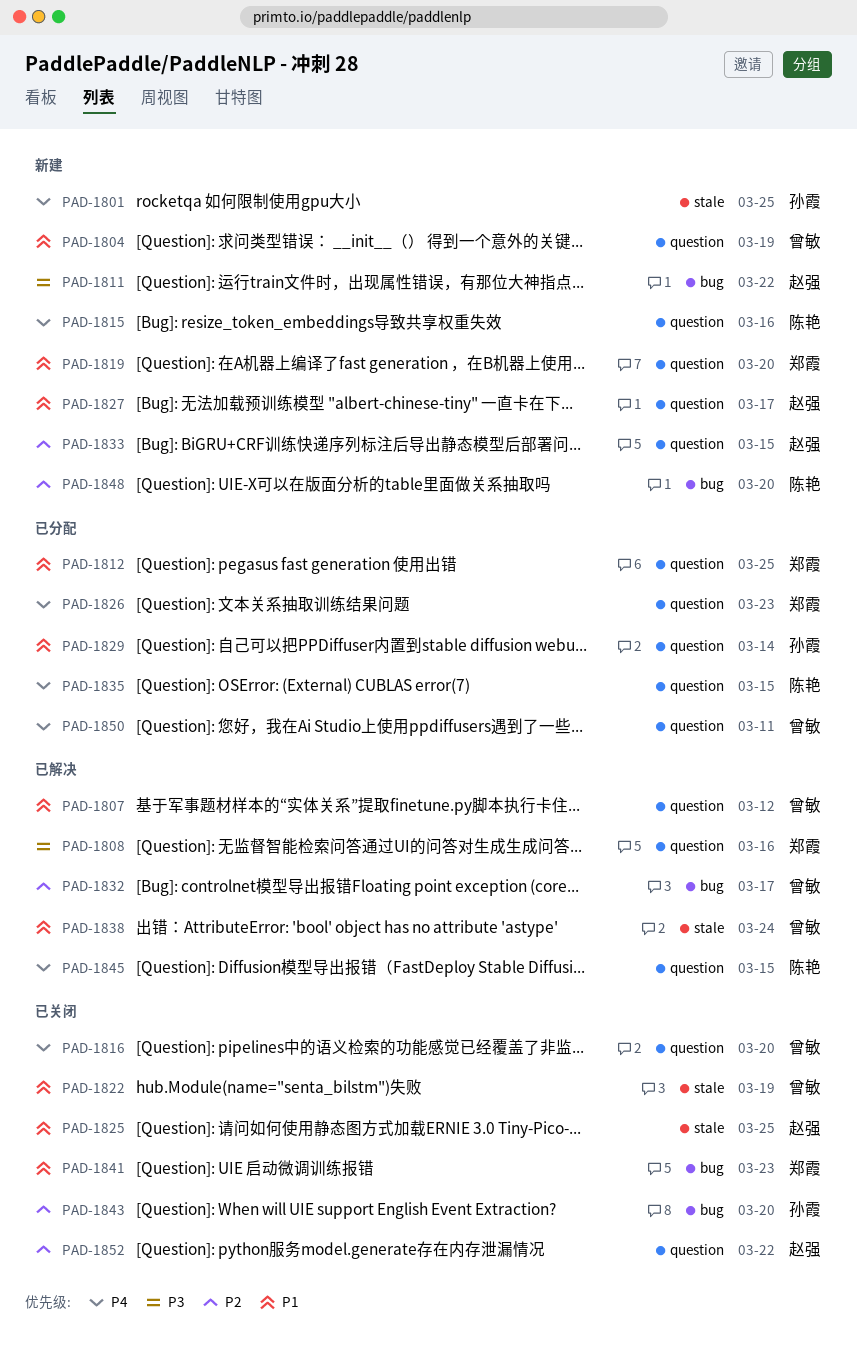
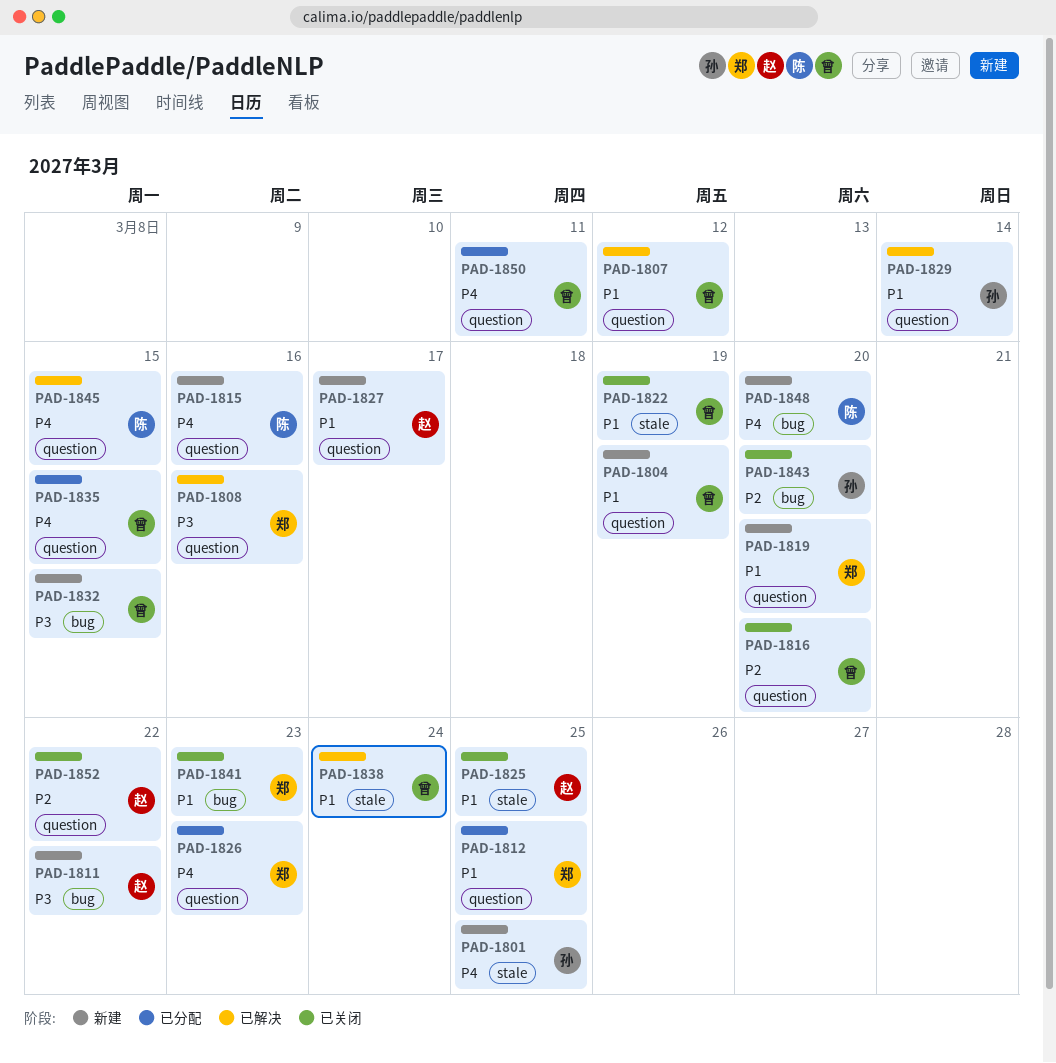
PAD-1816, priority: P4 -> P2
PAD-1829, status: 已分配 -> 已解决
PAD-1832, status: 已解决 -> 新建
PAD-1832, priority: P2 -> P3
PAD-1832, due: Mar 17 -> Mar 15
PAD-1833: present -> none
PAD-1835, owner: 陈艳 -> 曾敏
PAD-1848, priority: P2 -> P4

